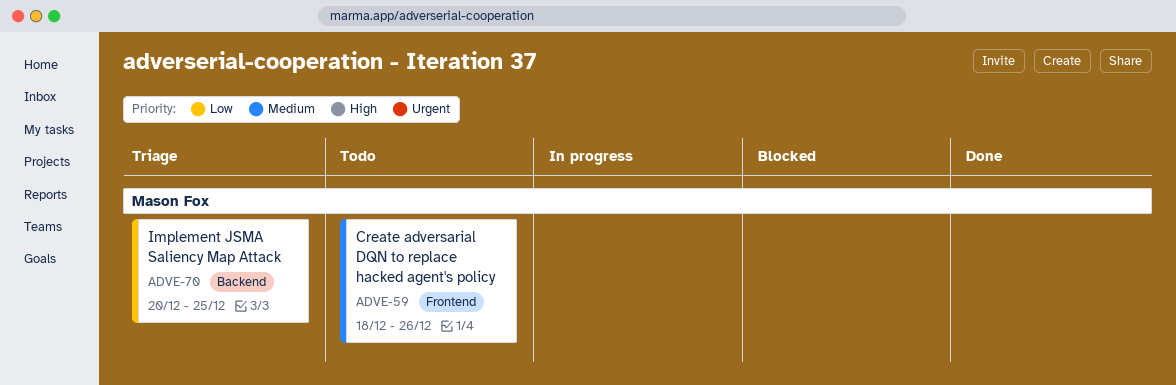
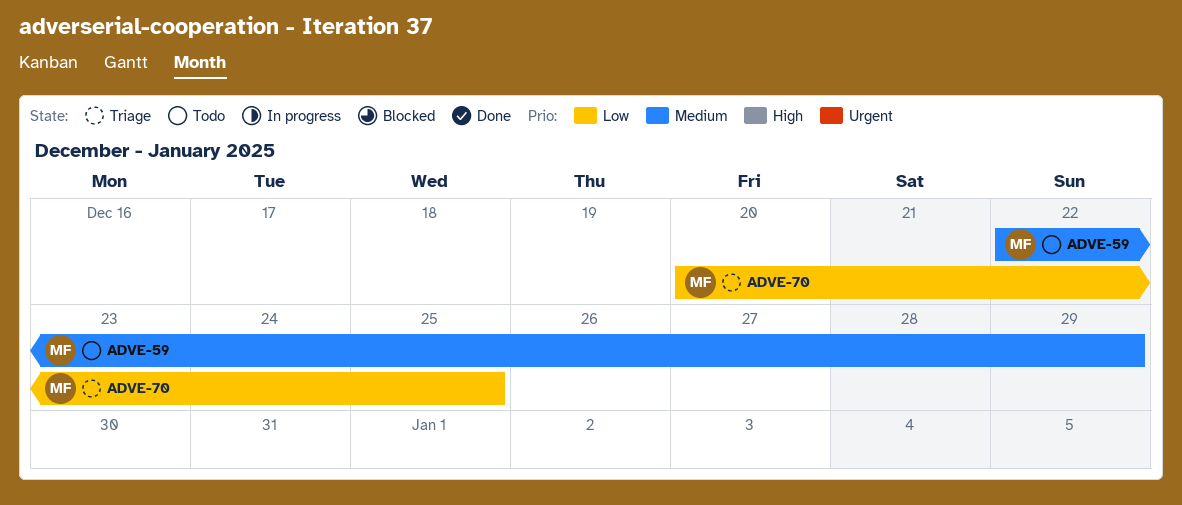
ADVE-59, start: Dec 18 -> Dec 22
ADVE-59, due: Dec 26 -> Dec 29

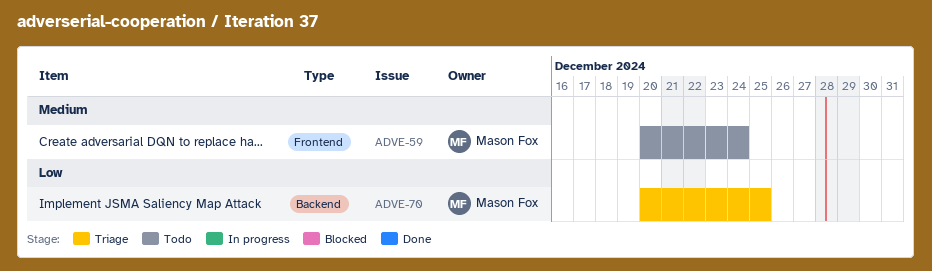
ADVE-59, start: Dec 22 -> Dec 20
ADVE-59, due: Dec 29 -> Dec 24

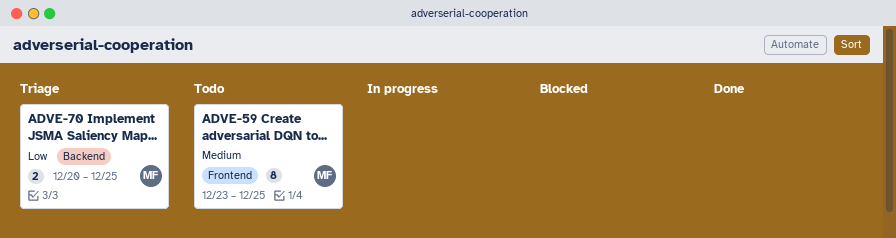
ADVE-59, start: Dec 20 -> Dec 23
ADVE-59, due: Dec 24 -> Dec 25

